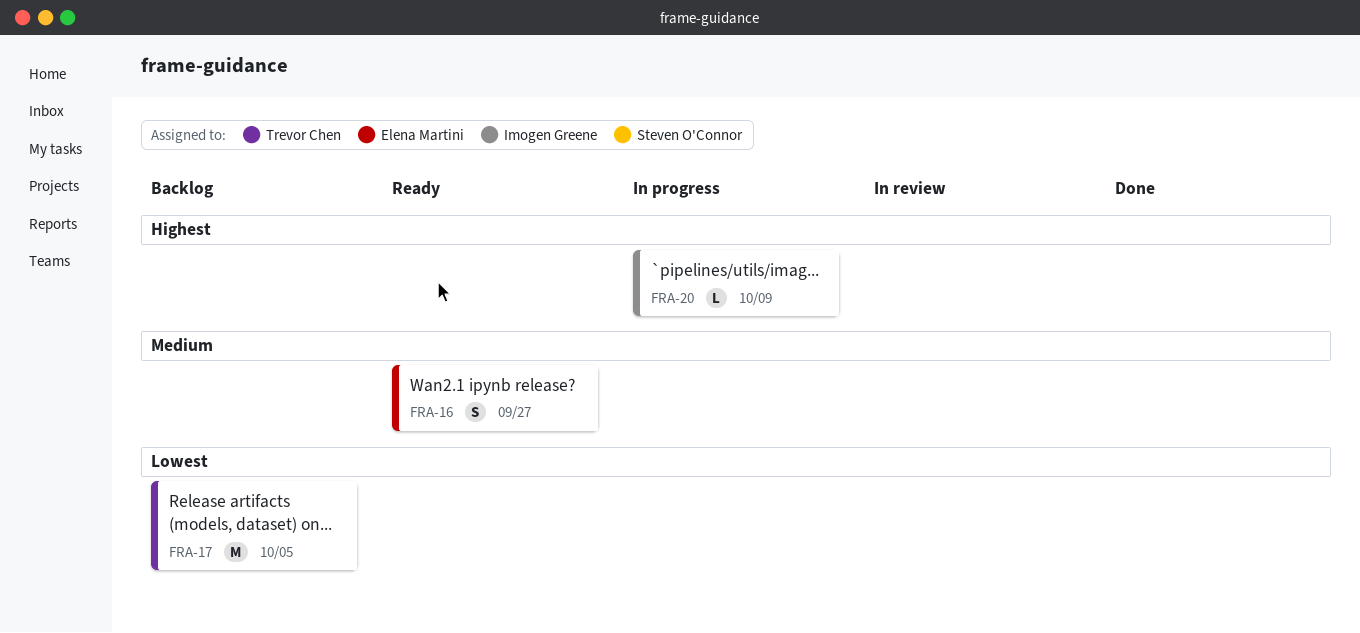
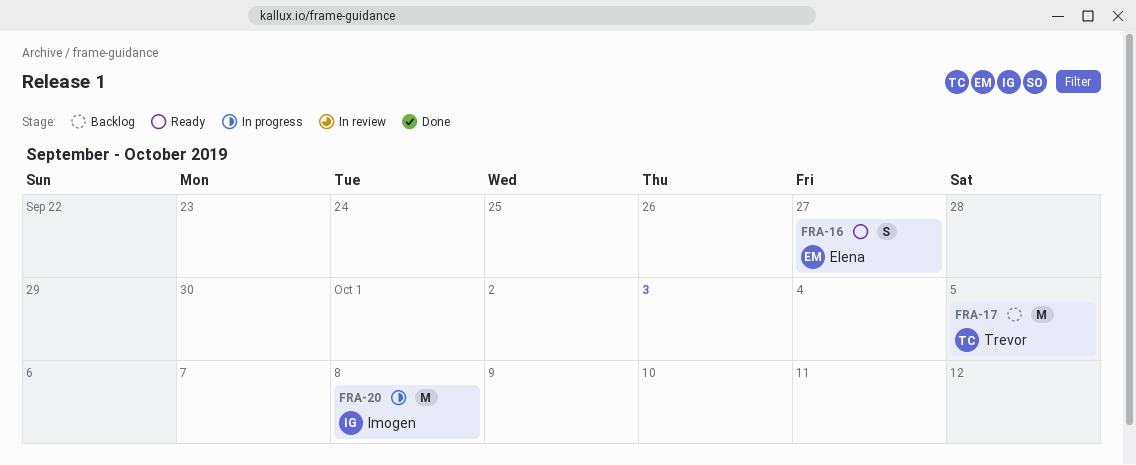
FRA-20, estimate: L -> M
FRA-20, due: Oct 9 -> Oct 8

